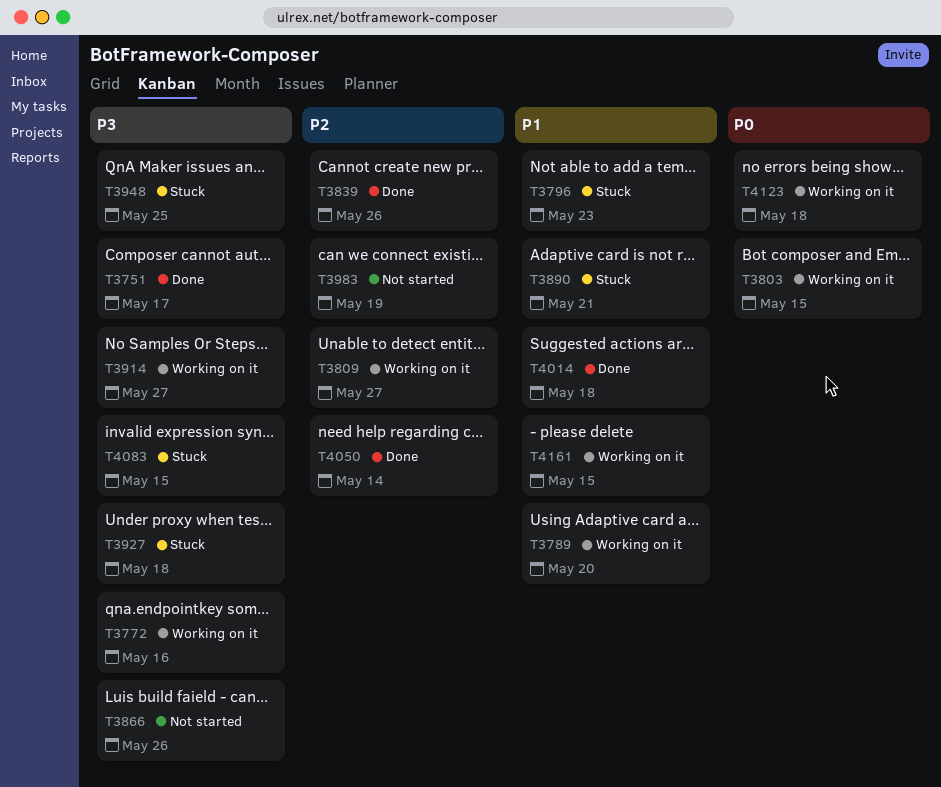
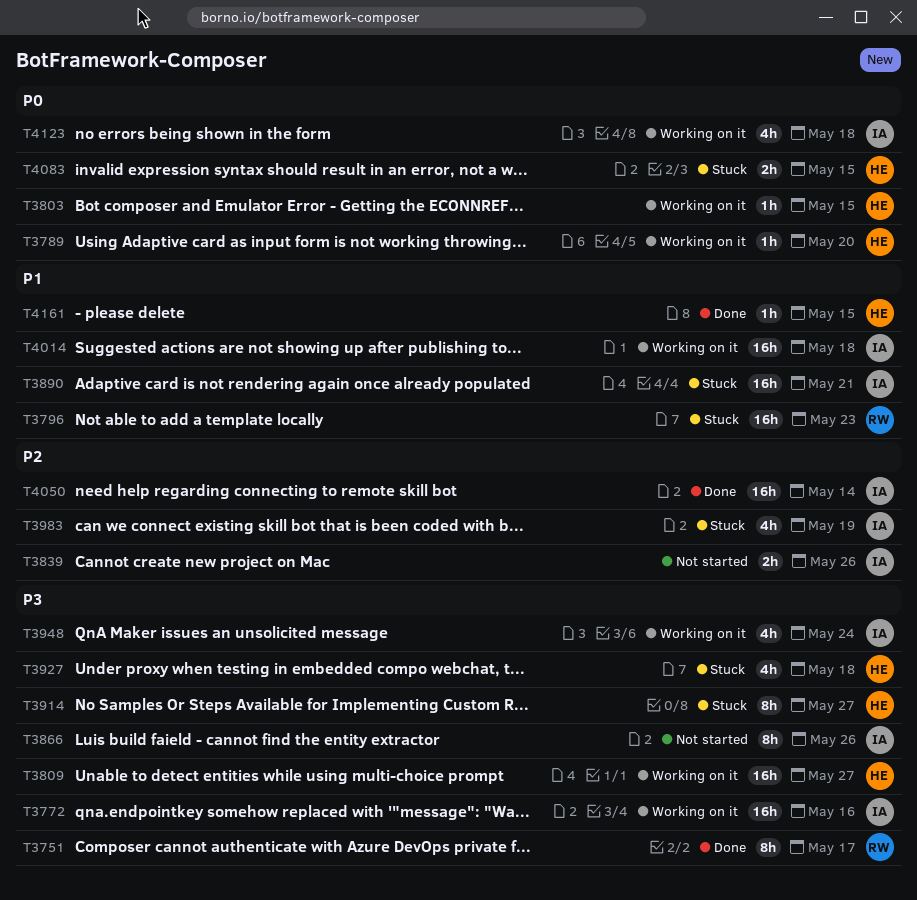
T3789, priority: P1 -> P0
T3809, priority: P2 -> P3
T3839, status: Done -> Not started
T3914, status: Working on it -> Stuck
T3948, status: Stuck -> Working on it
T3948, due: May 25 -> May 24
T3983, status: Not started -> Stuck
T4014, status: Done -> Working on it
T4083, priority: P3 -> P0
T4161, status: Working on it -> Done

